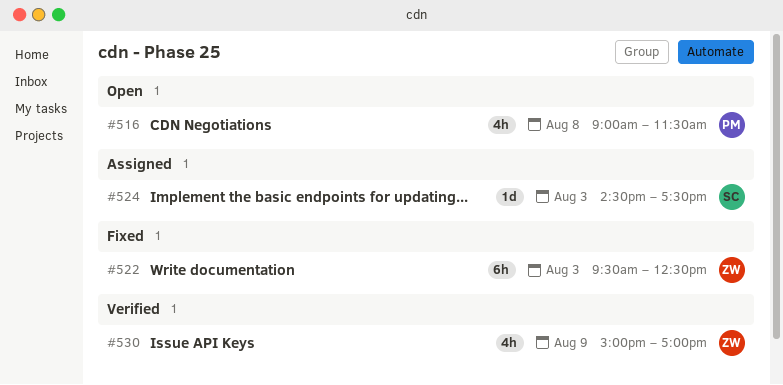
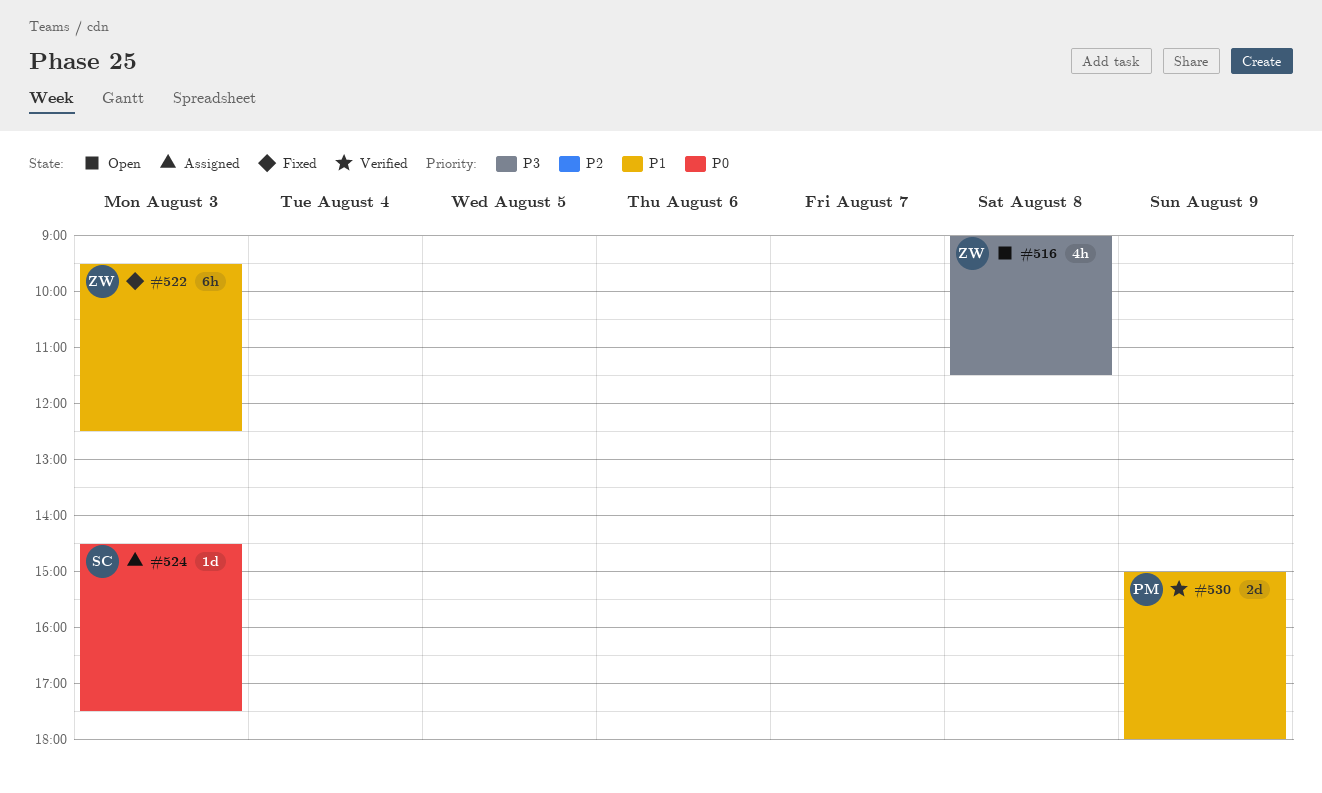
#516, owner: PM -> ZW
#530, owner: ZW -> PM
#530, estimate: 4h -> 2d
#530, ends: 17:00 -> 18:00

